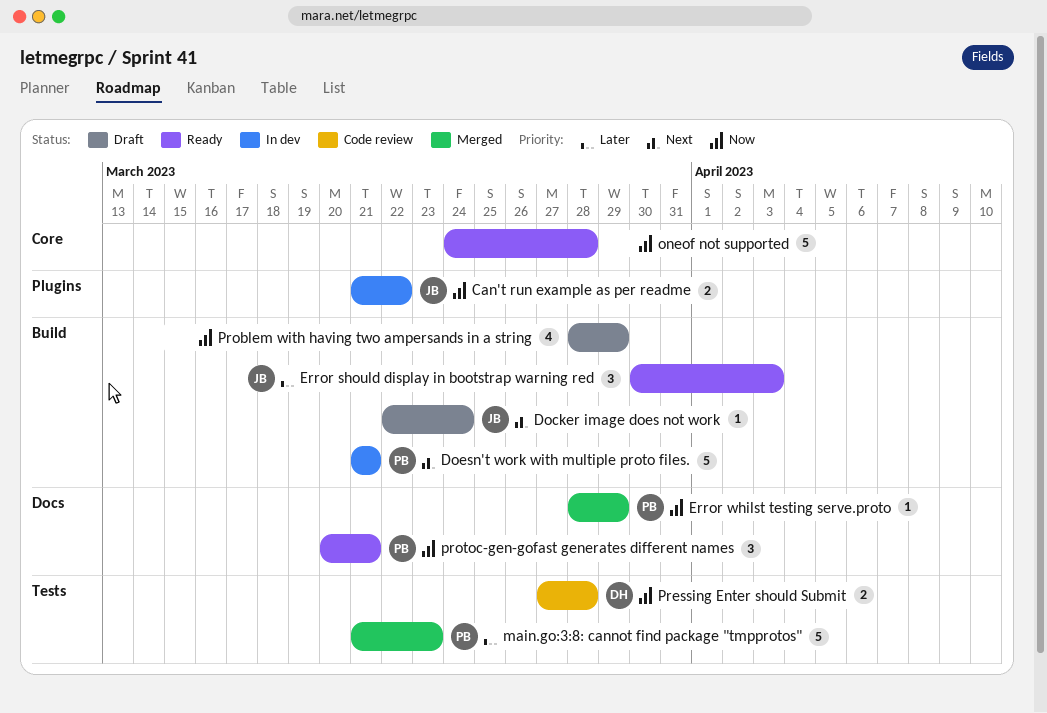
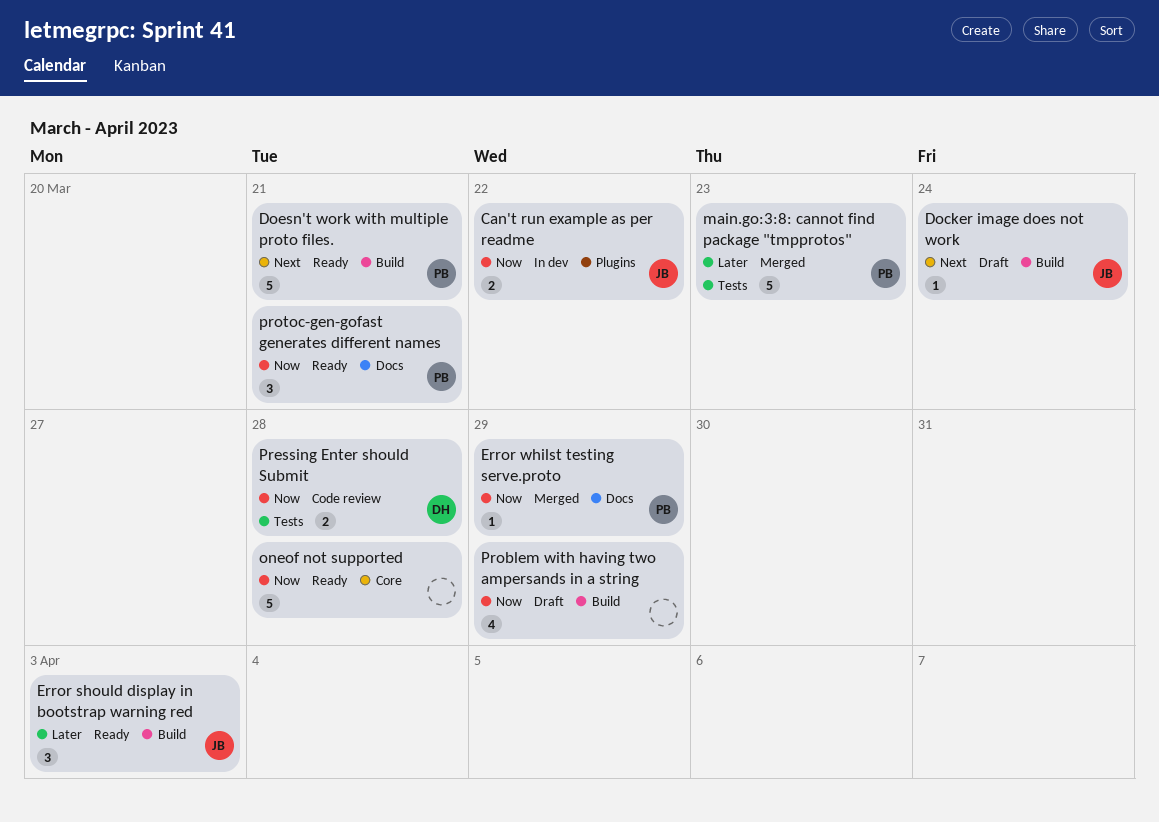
Doesn't work with multiple proto files., status: In dev -> Ready

